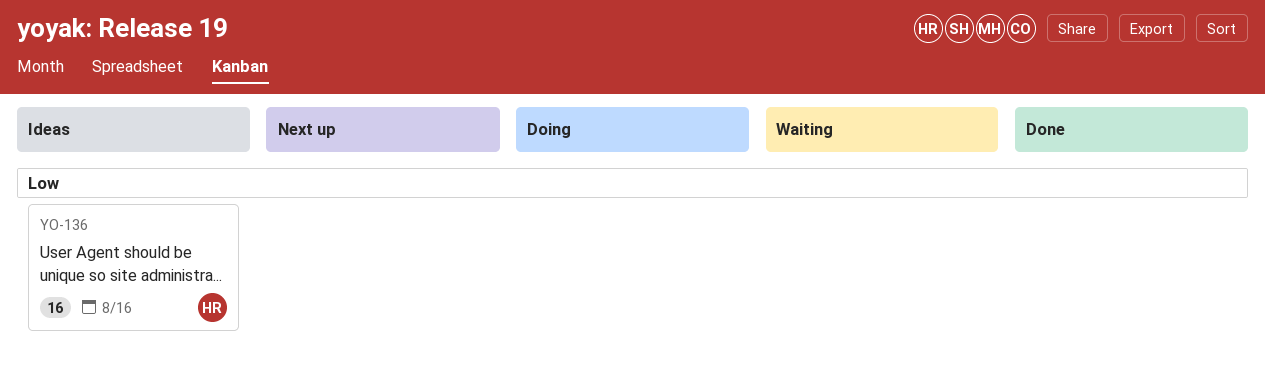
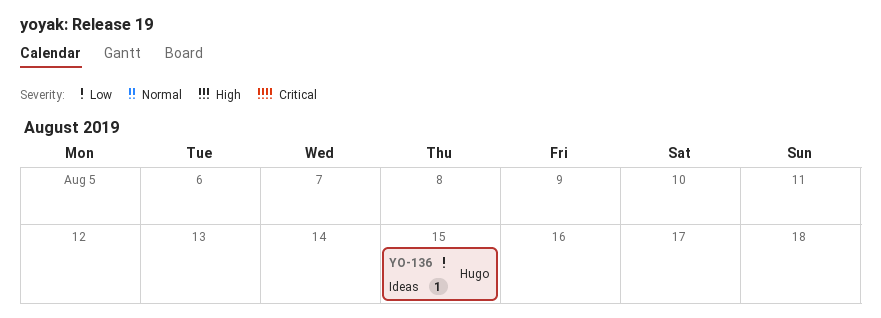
YO-136, estimate: 16 -> 1
YO-136, due: Aug 16 -> Aug 15

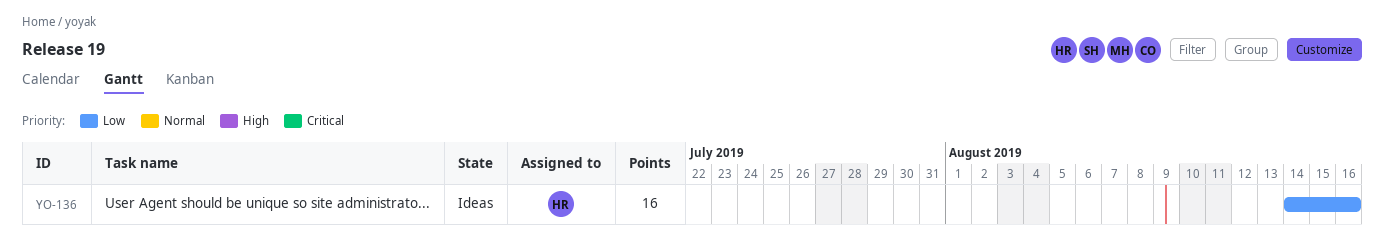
YO-136, estimate: 1 -> 16
YO-136, due: Aug 15 -> Aug 16

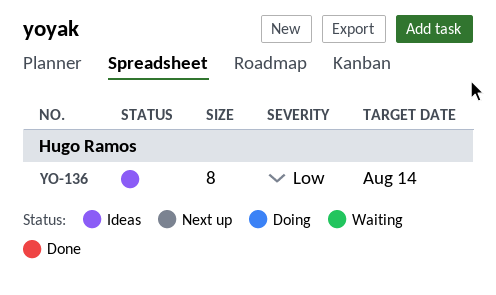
YO-136, estimate: 16 -> 8
YO-136, due: Aug 16 -> Aug 14

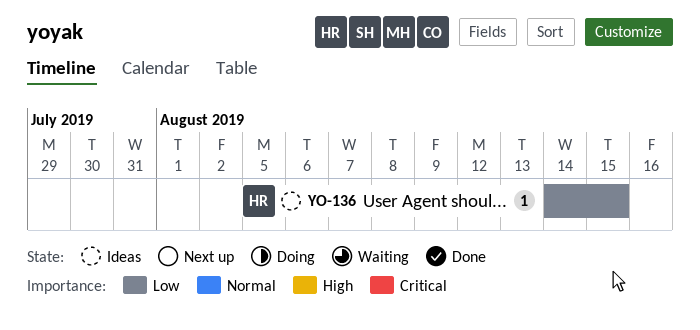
YO-136, estimate: 8 -> 1
YO-136, due: Aug 14 -> Aug 15

